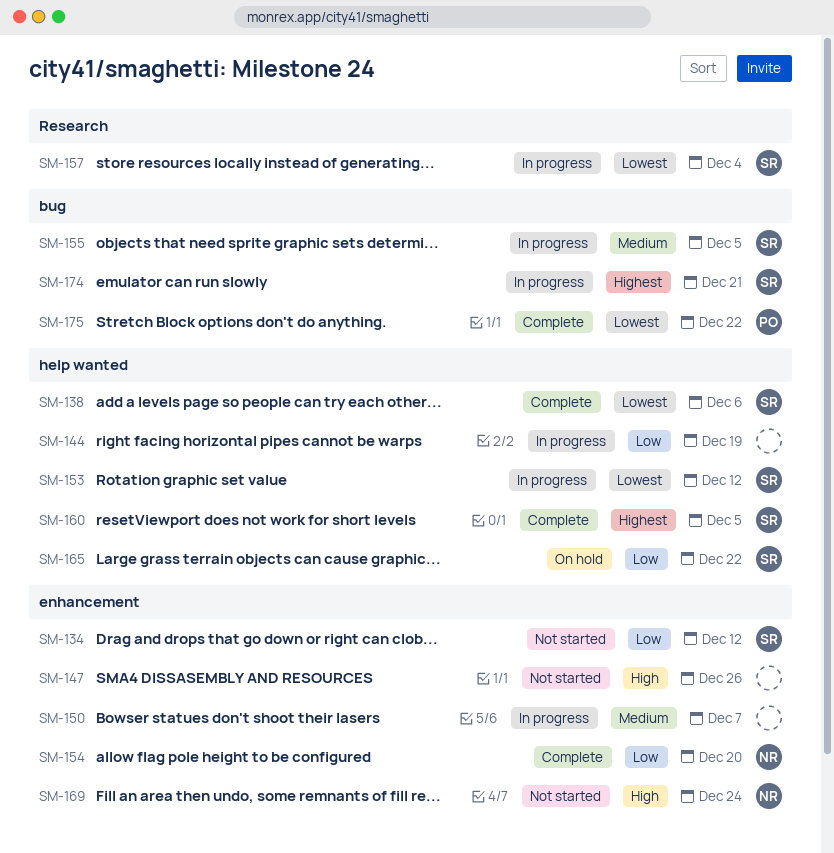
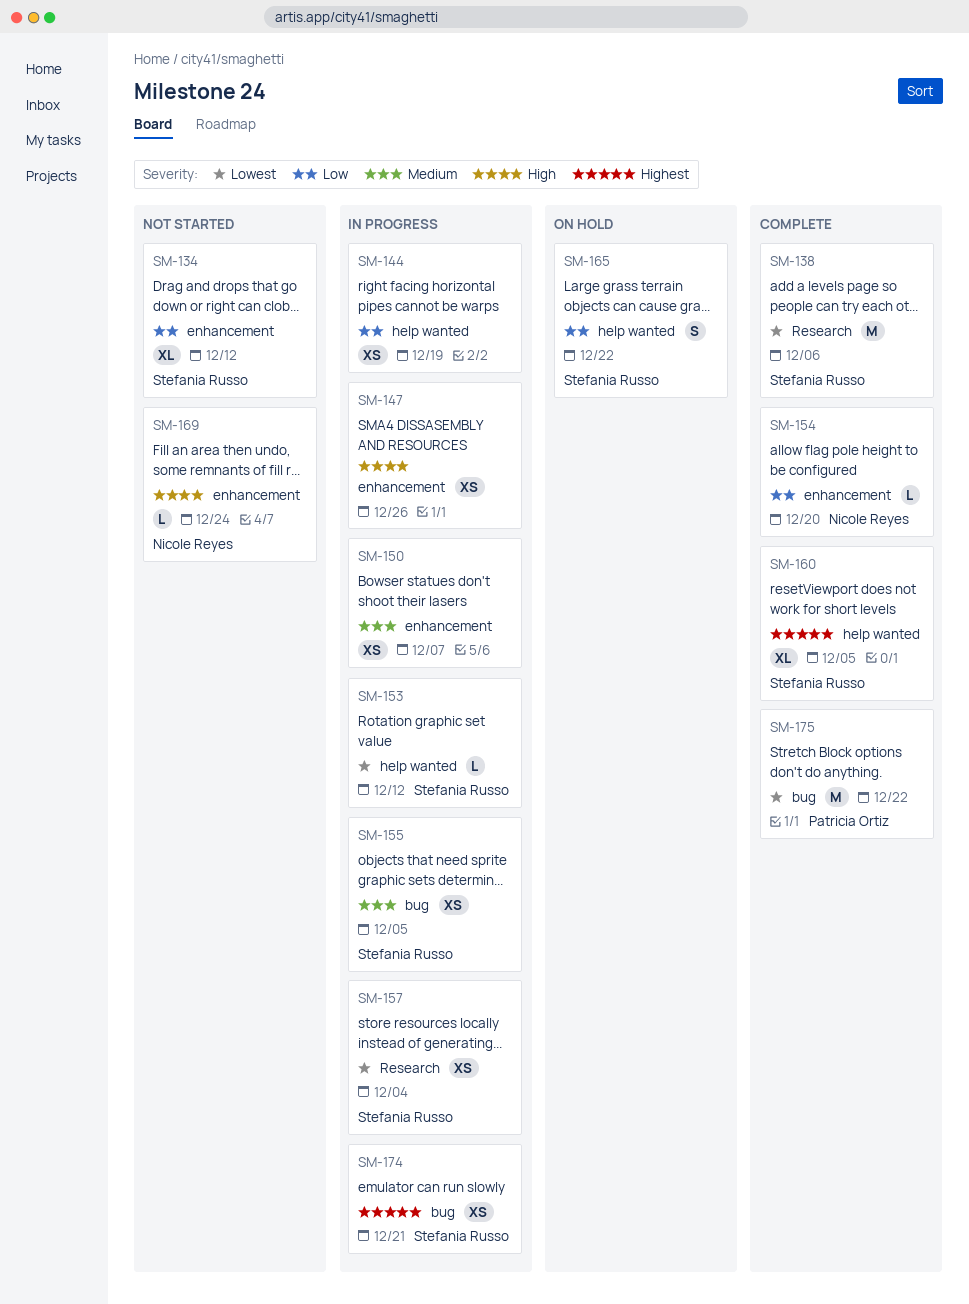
SM-138, label: help wanted -> Research
SM-147, status: Not started -> In progress

